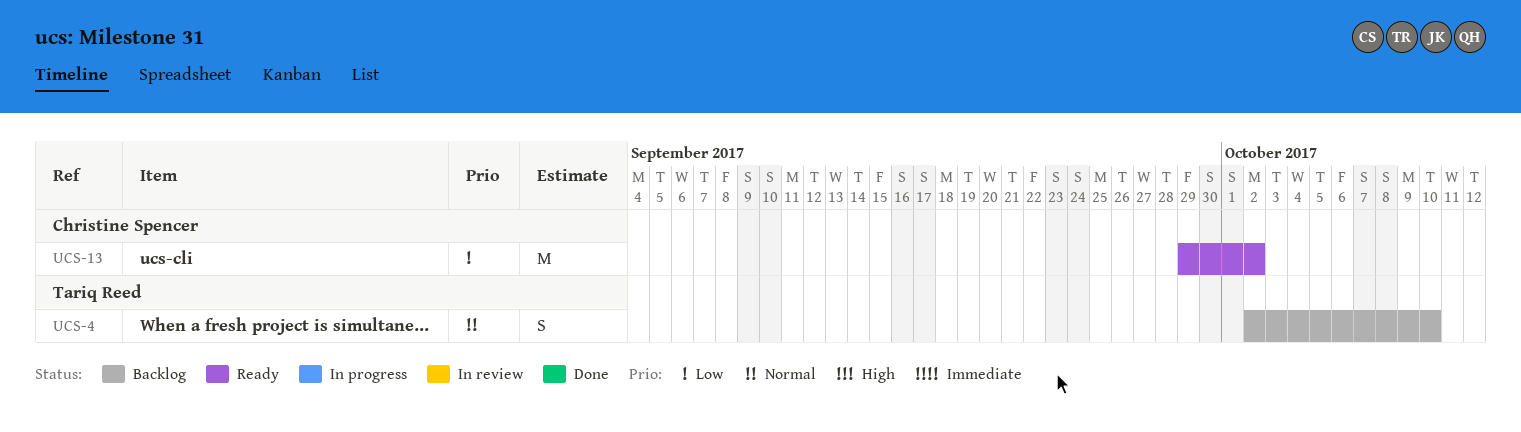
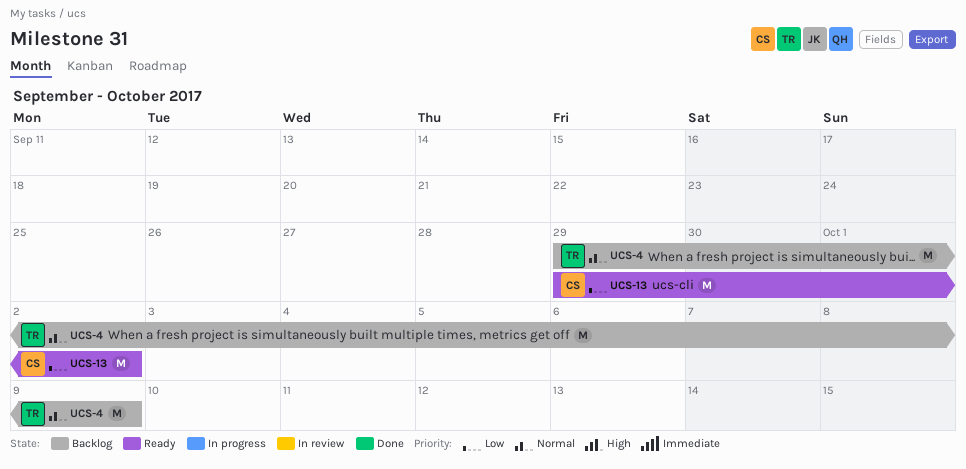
UCS-4, estimate: S -> M
UCS-4, start: Oct 2 -> Sep 29
UCS-4, due: Oct 10 -> Oct 9

